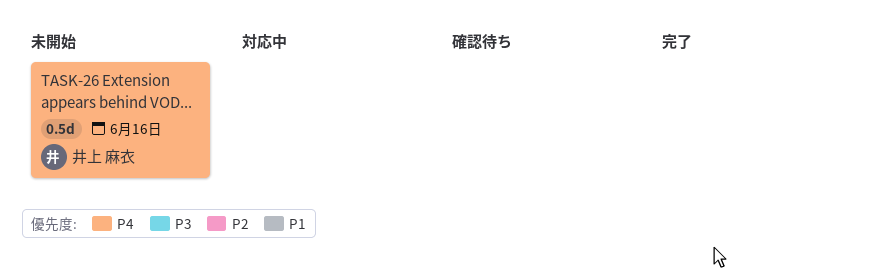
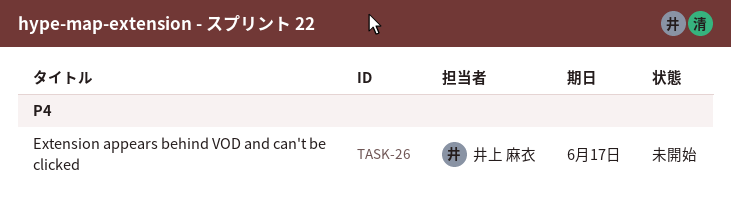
TASK-26, due: Jun 16 -> Jun 17

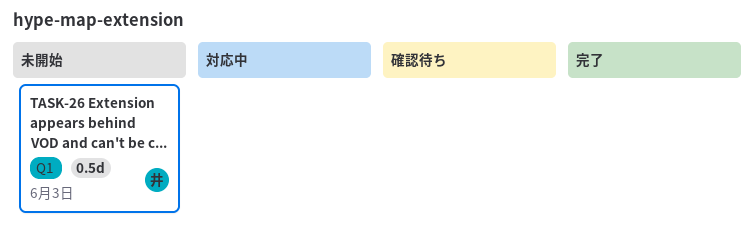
TASK-26, due: Jun 17 -> Jun 3

